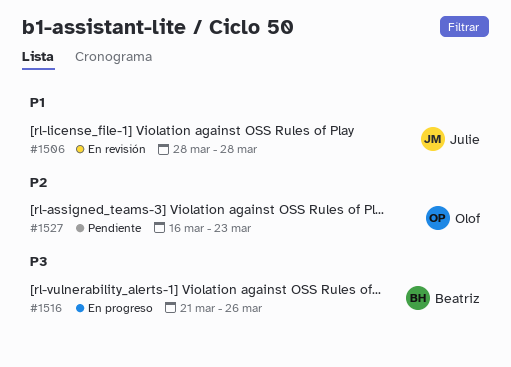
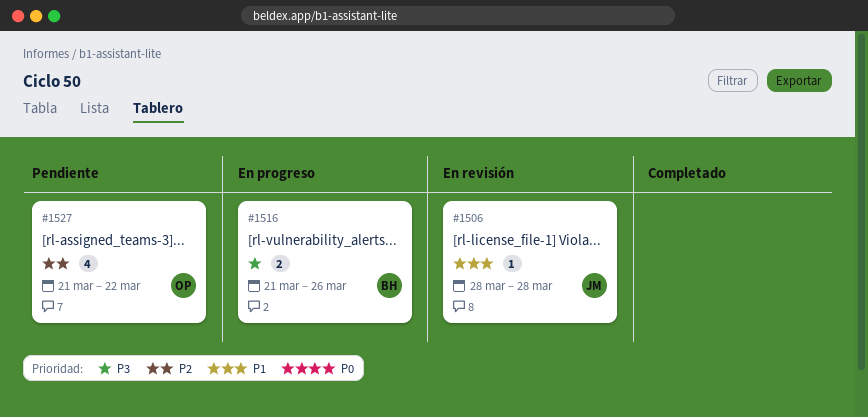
#1527, start: Mar 16 -> Mar 21
#1527, due: Mar 23 -> Mar 22

